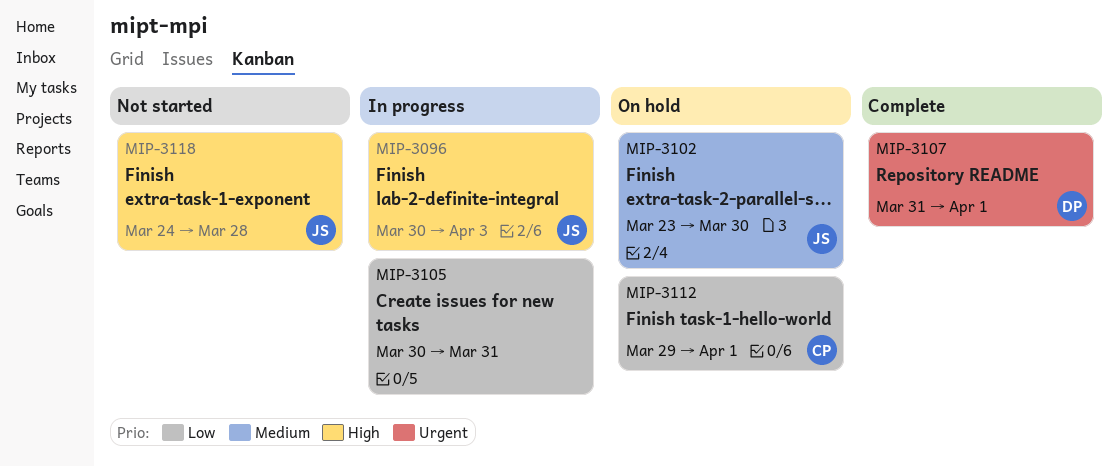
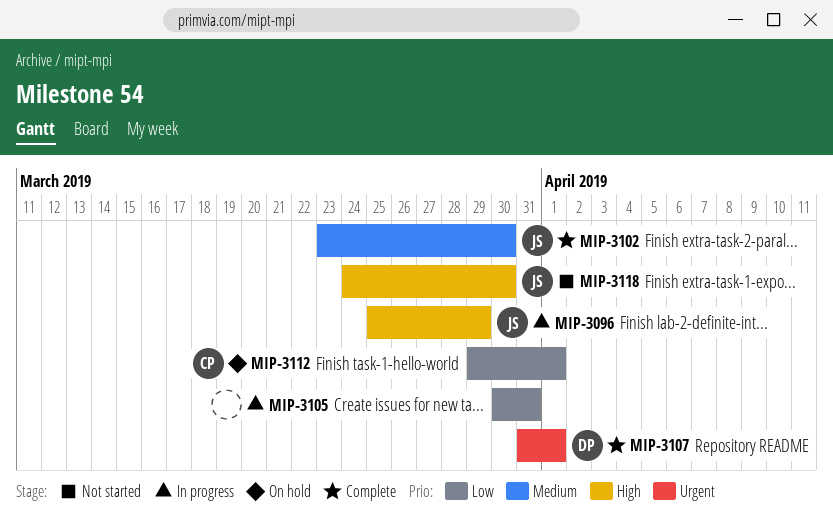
MIP-3096, start: Mar 30 -> Mar 25
MIP-3096, due: Apr 3 -> Mar 29
MIP-3102, status: On hold -> Complete
MIP-3118, due: Mar 28 -> Mar 30

